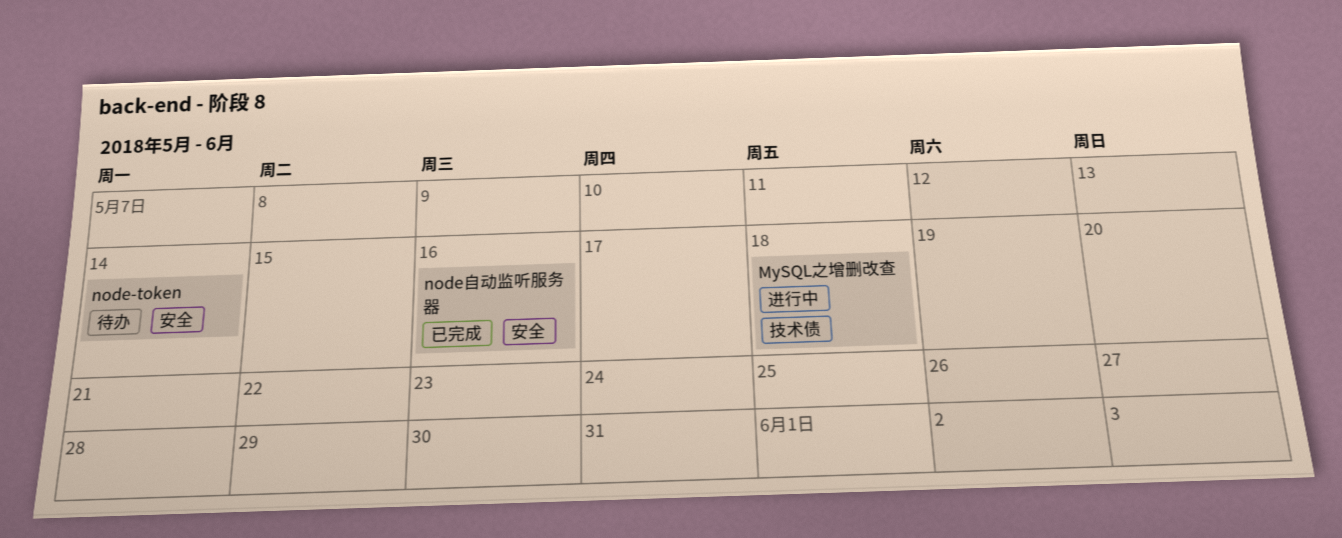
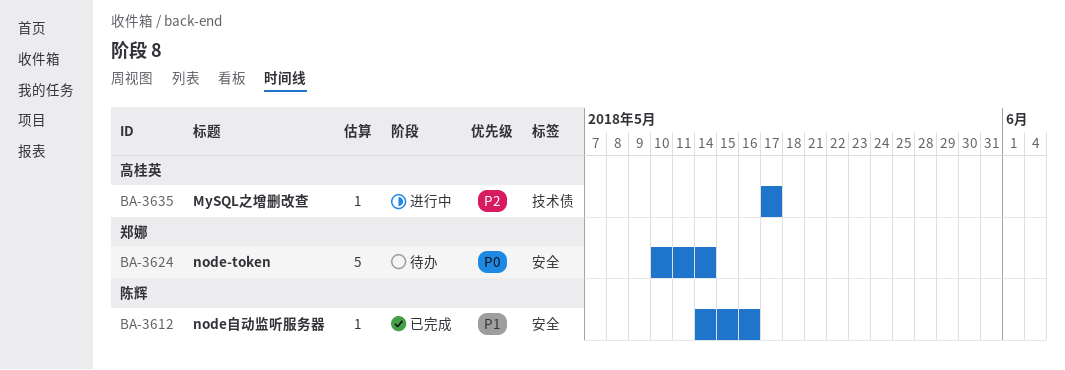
MySQL之增删改查, due: May 18 -> May 17

